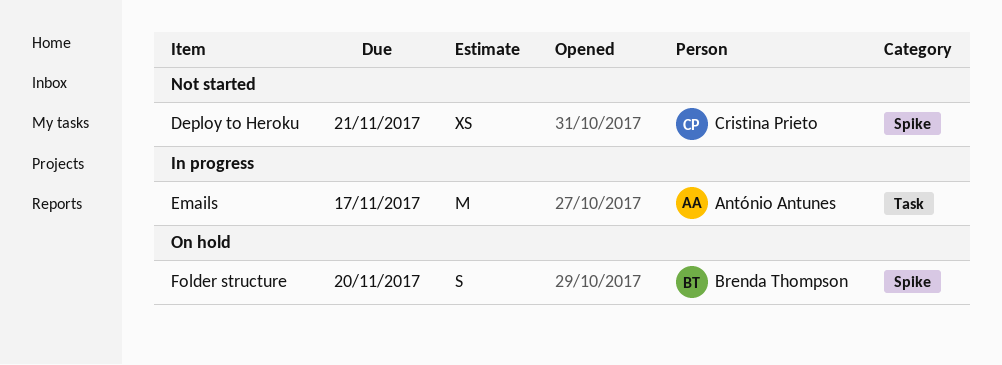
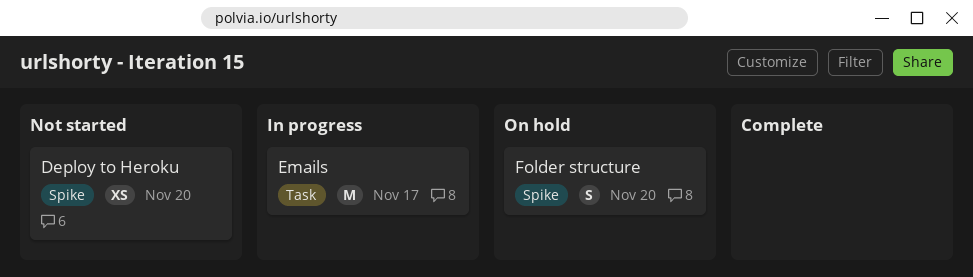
Deploy to Heroku, due: Nov 21 -> Nov 20

